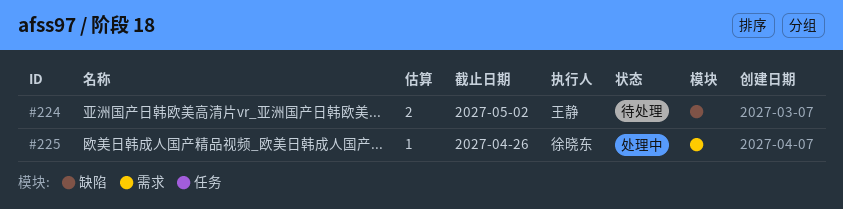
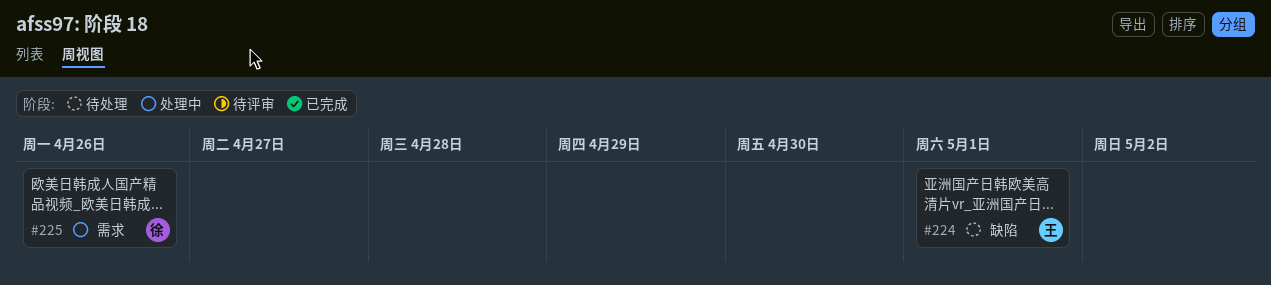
#224, due: May 2 -> May 1

